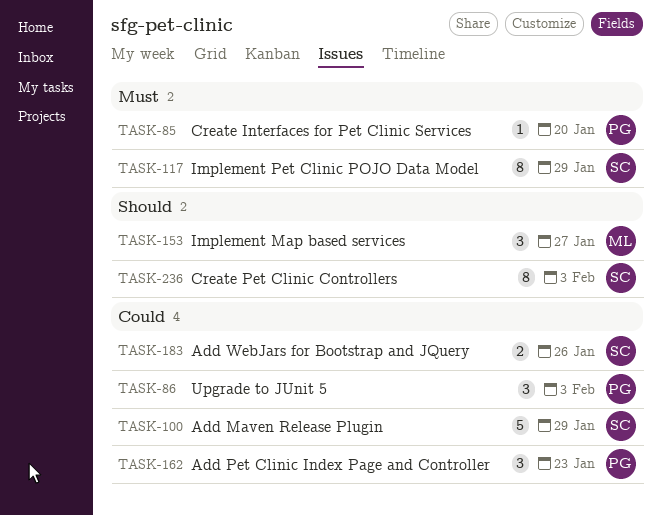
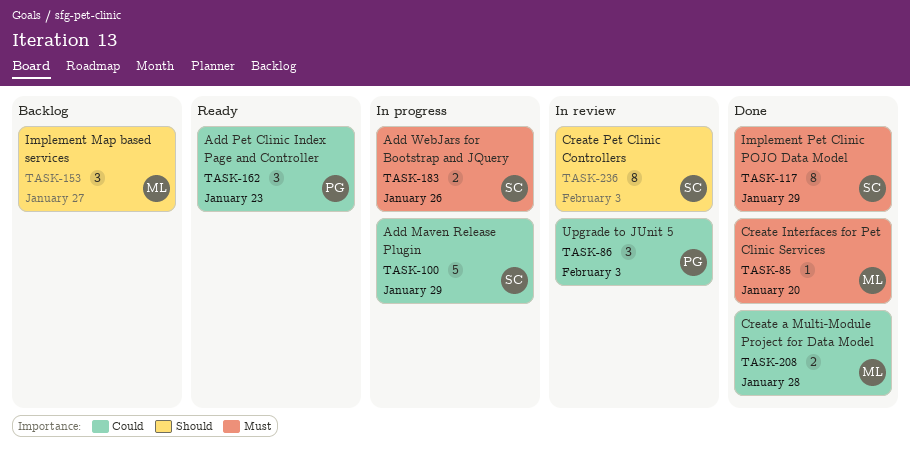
TASK-85, owner: PG -> ML
TASK-183, priority: Could -> Must
TASK-208: none -> present

